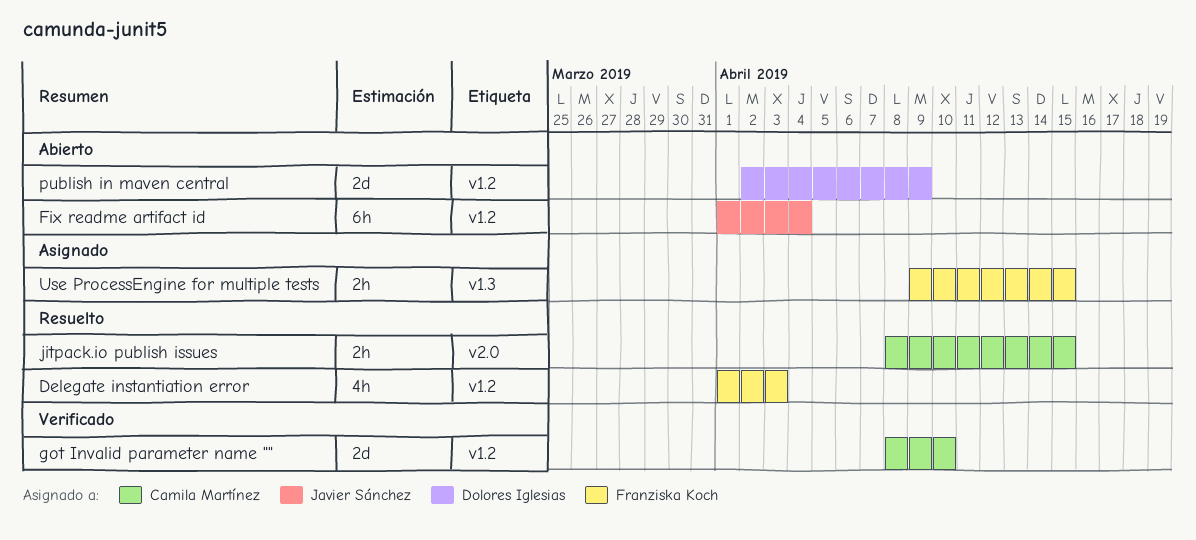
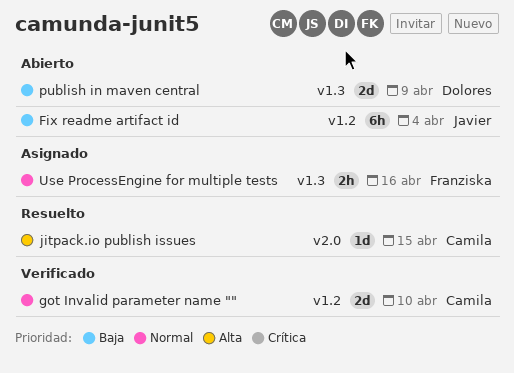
Delegate instantiation error: present -> none
jitpack.io publish issues, estimate: 2h -> 1d
publish in maven central, label: v1.2 -> v1.3
Use ProcessEngine for multiple tests, due: Apr 15 -> Apr 16

